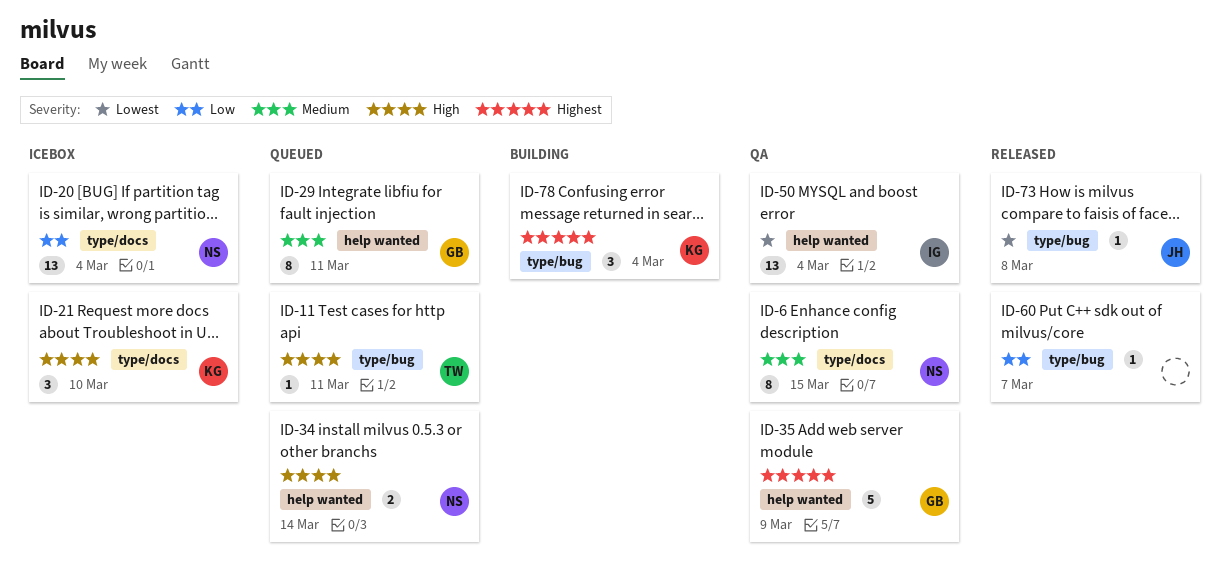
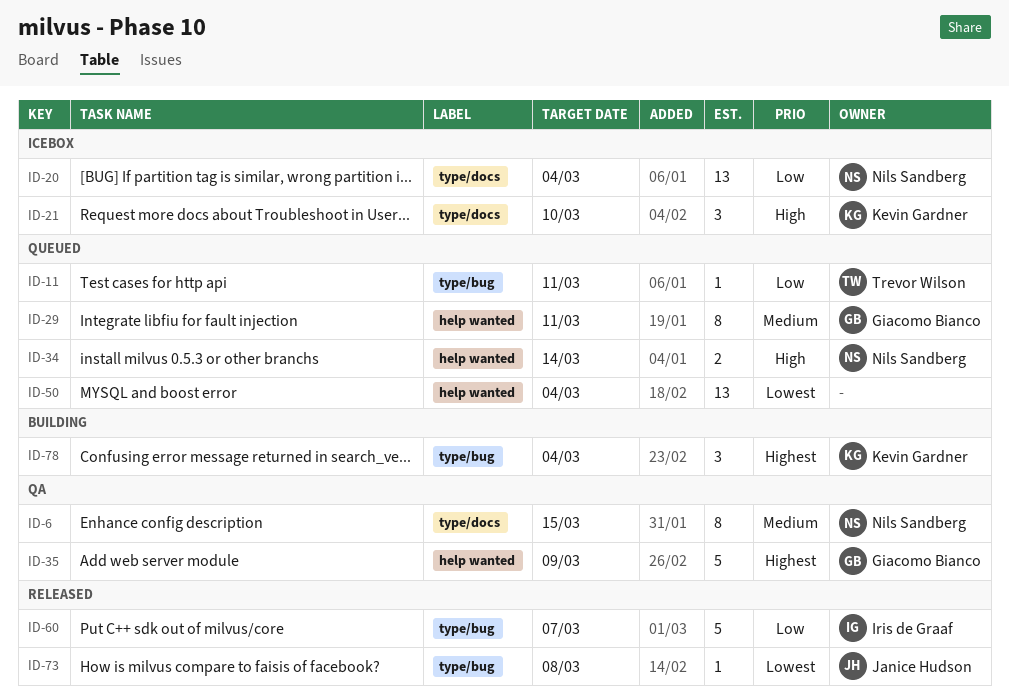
ID-11, priority: High -> Low
ID-50, status: QA -> Queued
ID-50, owner: Iris de Graaf -> none
ID-60, owner: none -> Iris de Graaf
ID-60, estimate: 1 -> 5

